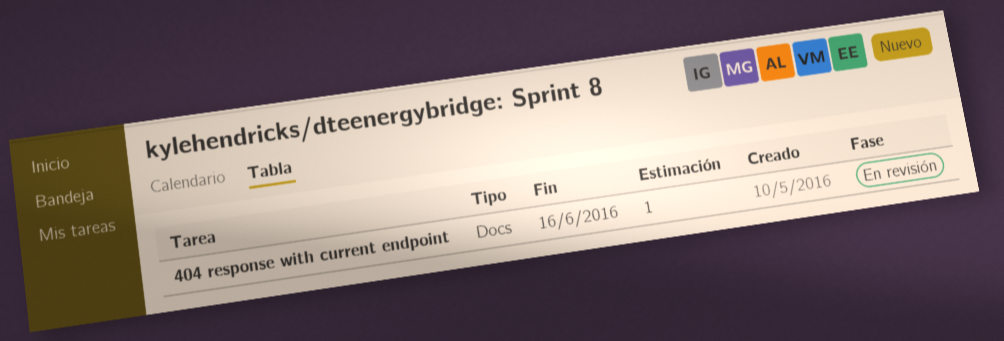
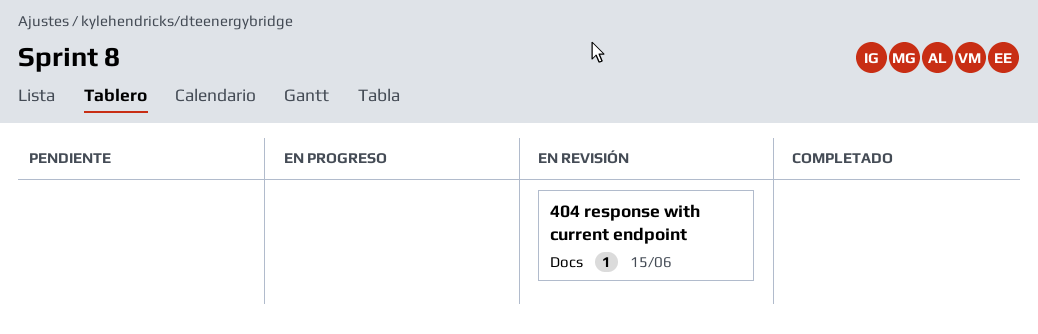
404 response with current endpoint, due: Jun 16 -> Jun 15

